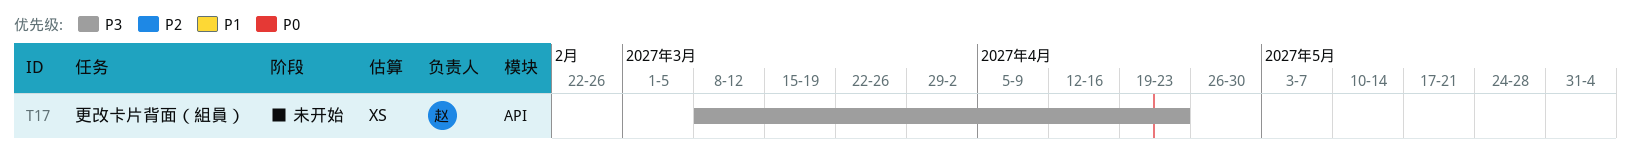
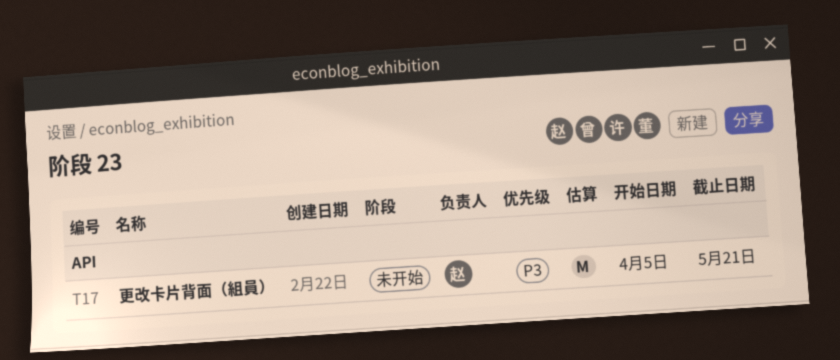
T17, estimate: XS -> M
T17, start: Mar 8 -> Apr 5
T17, due: Apr 23 -> May 21

